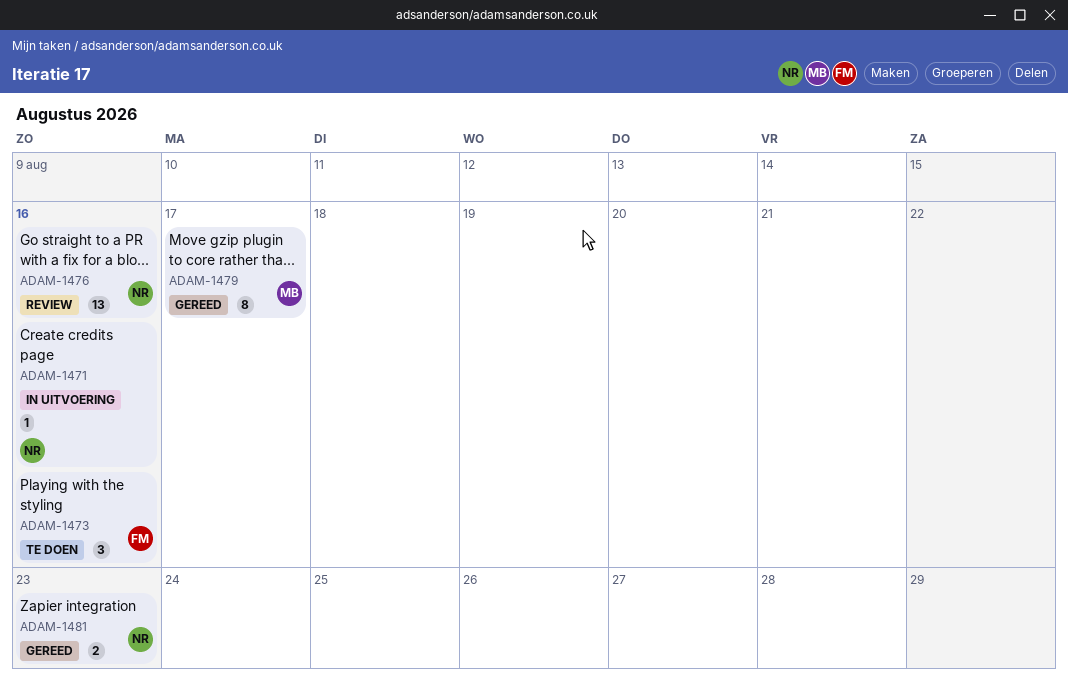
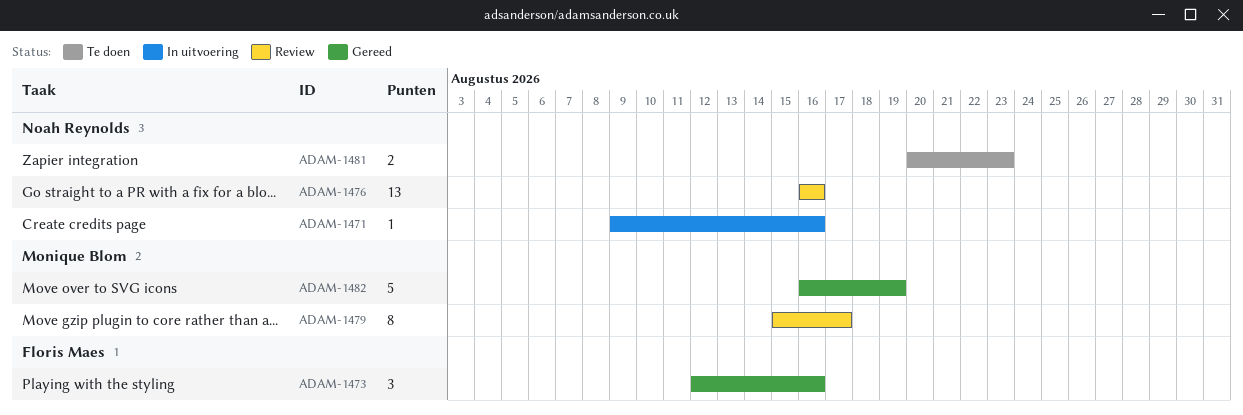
ADAM-1473, status: Te doen -> Gereed
ADAM-1479, status: Gereed -> Review
ADAM-1481, status: Gereed -> Te doen
ADAM-1482: none -> present

